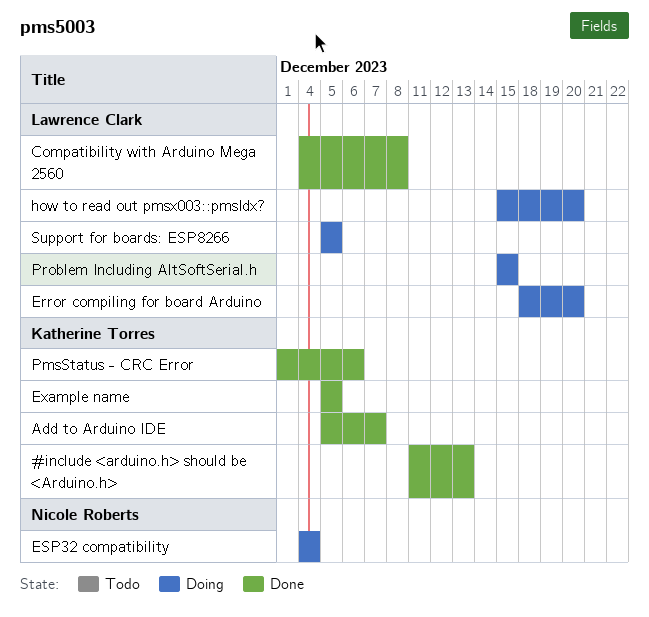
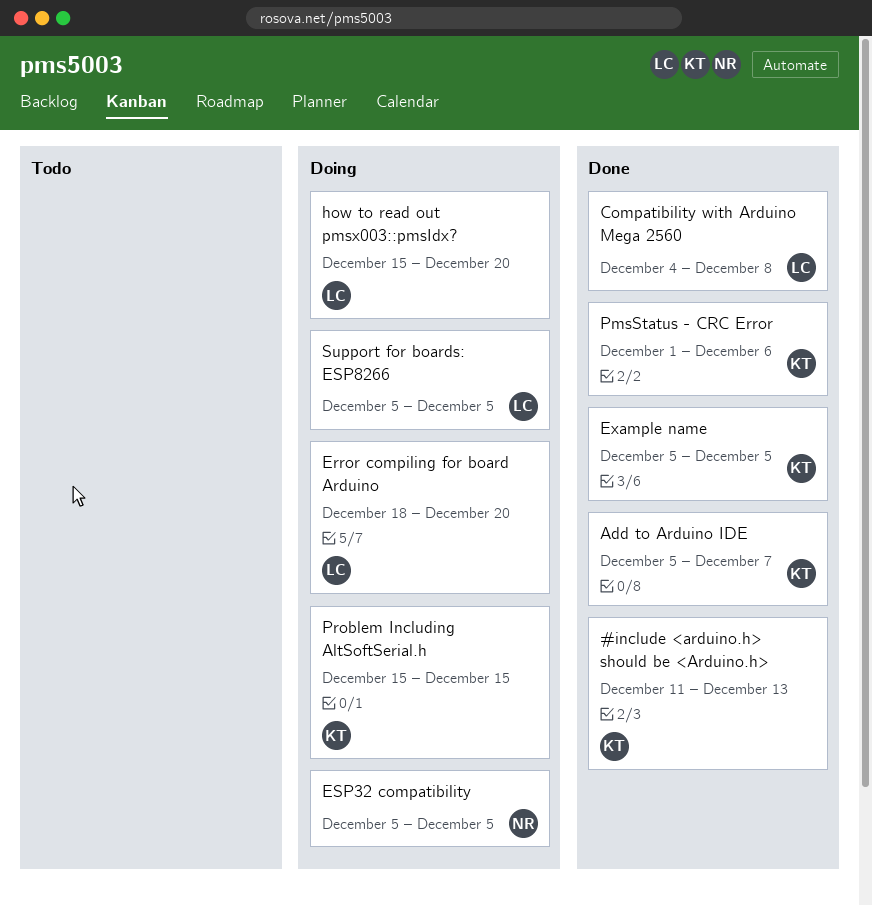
ESP32 compatibility, start: Dec 4 -> Dec 5
ESP32 compatibility, due: Dec 4 -> Dec 5
Problem Including AltSoftSerial.h, owner: Lawrence Clark -> Katherine Torres

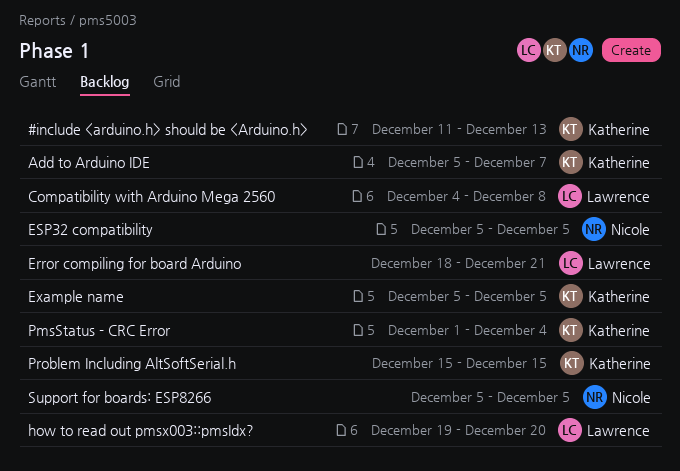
Error compiling for board Arduino, due: Dec 20 -> Dec 21
how to read out pmsx003::pmsIdx?, start: Dec 15 -> Dec 19
PmsStatus - CRC Error, due: Dec 6 -> Dec 4
Support for boards: ESP8266, owner: Lawrence -> Nicole

